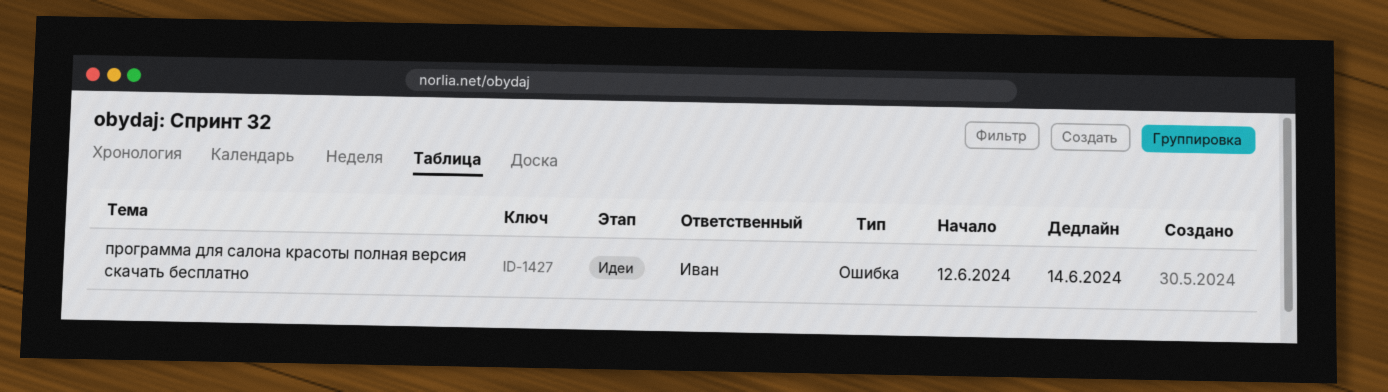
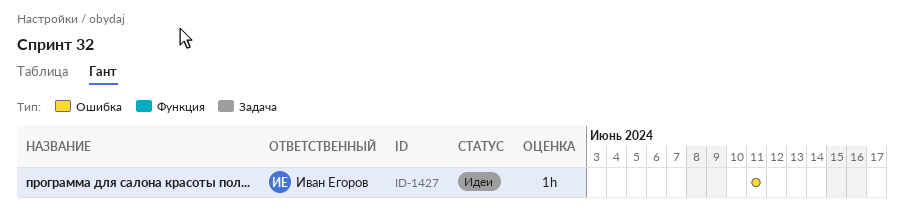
ID-1427, start: Jun 12 -> Jun 11
ID-1427, due: Jun 14 -> Jun 11

